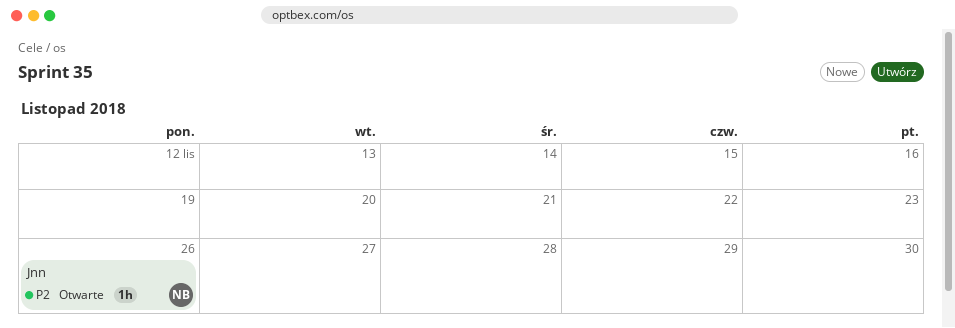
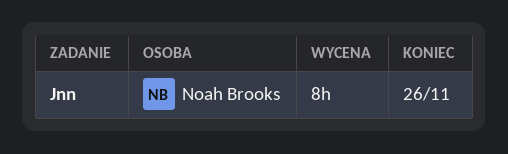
Jnn, estimate: 1h -> 8h

